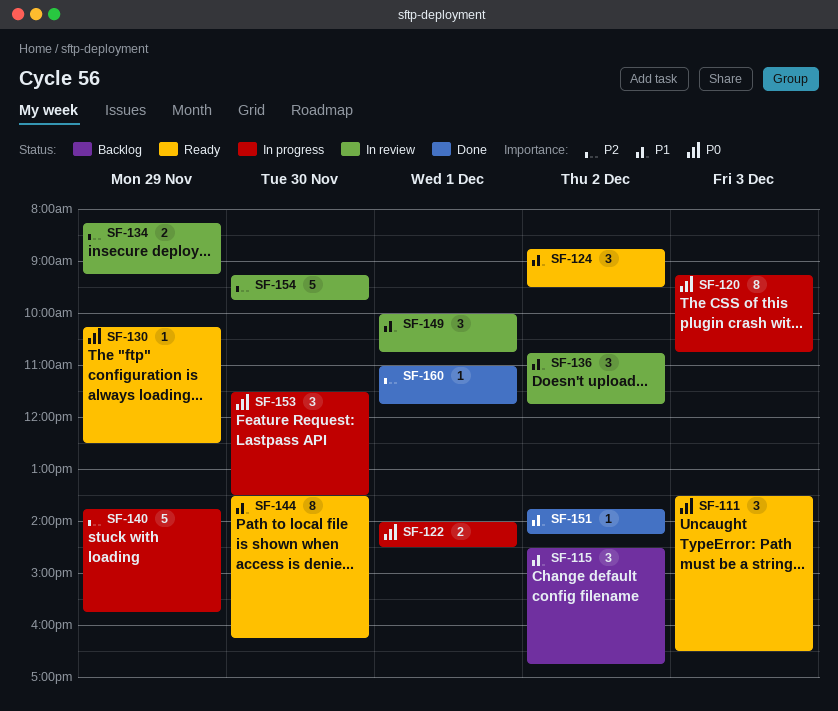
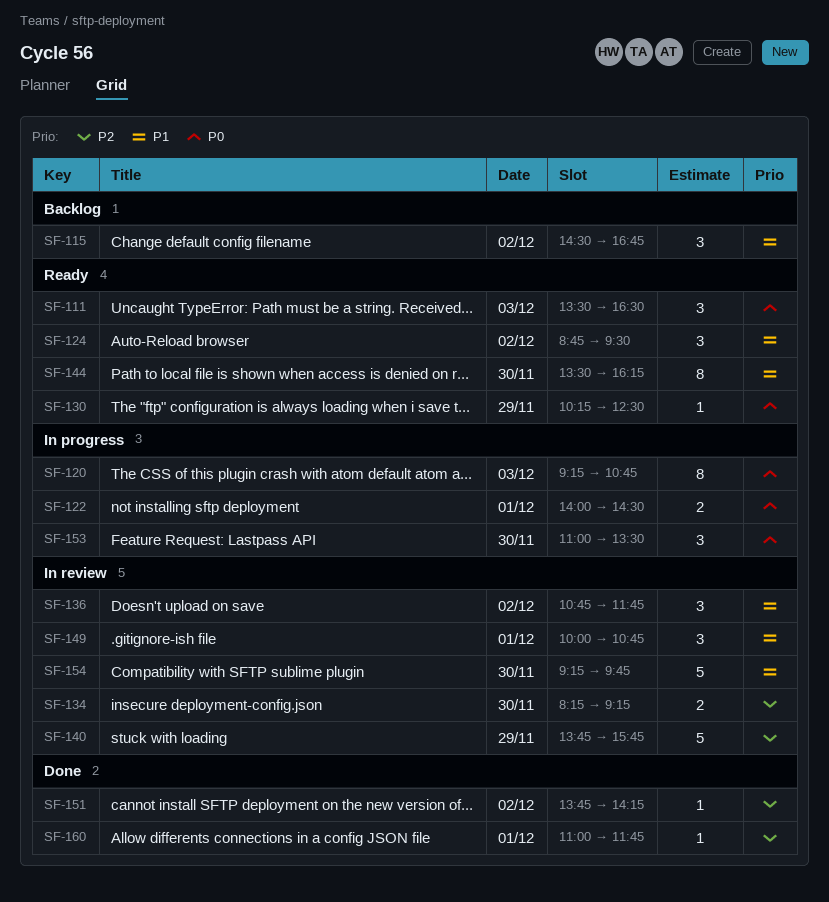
SF-134, day: Nov 29 -> Nov 30
SF-140, status: In progress -> In review
SF-151, priority: P1 -> P2
SF-153, begins: 11:30 -> 11:00
SF-154, priority: P2 -> P1

